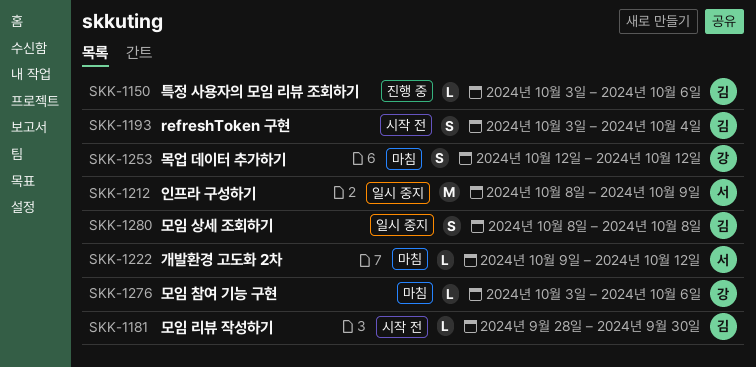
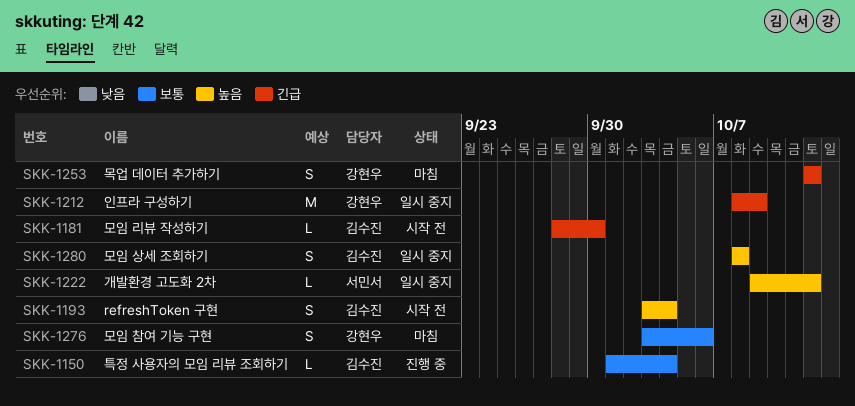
SKK-1150, start: Oct 3 -> Oct 1
SKK-1150, due: Oct 6 -> Oct 4
SKK-1212, owner: 서민서 -> 강현우
SKK-1222, status: 마침 -> 일시 중지
SKK-1276, estimate: L -> S

